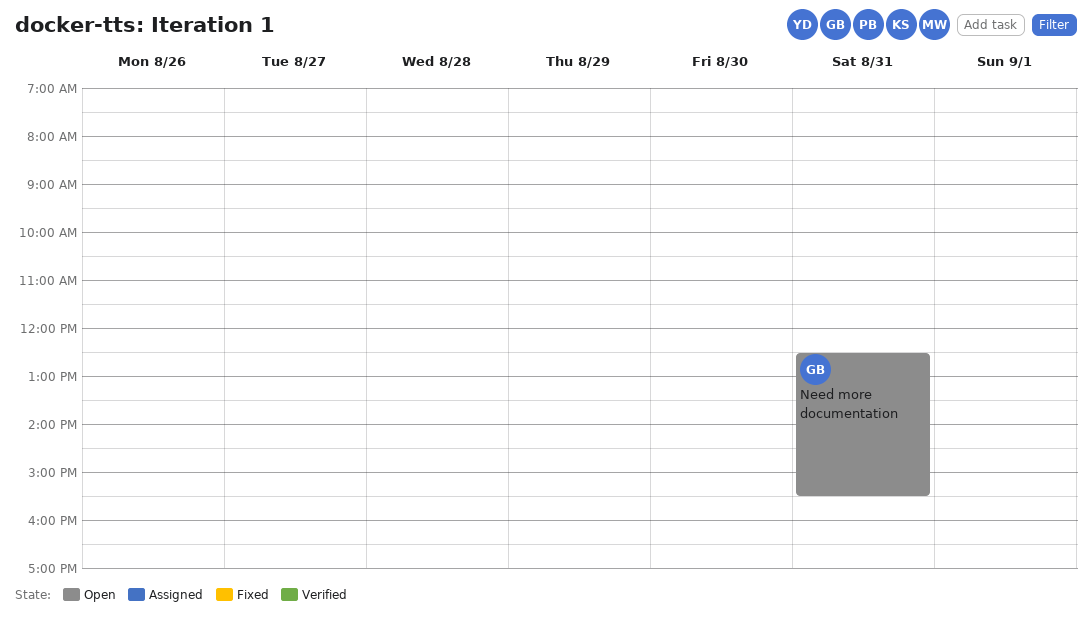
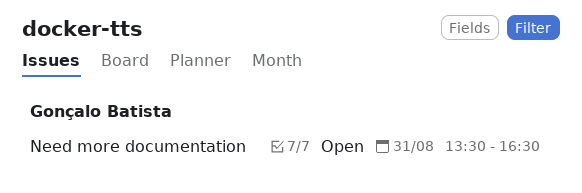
Need more documentation, begins: 12:30 -> 13:30
Need more documentation, ends: 15:30 -> 16:30

